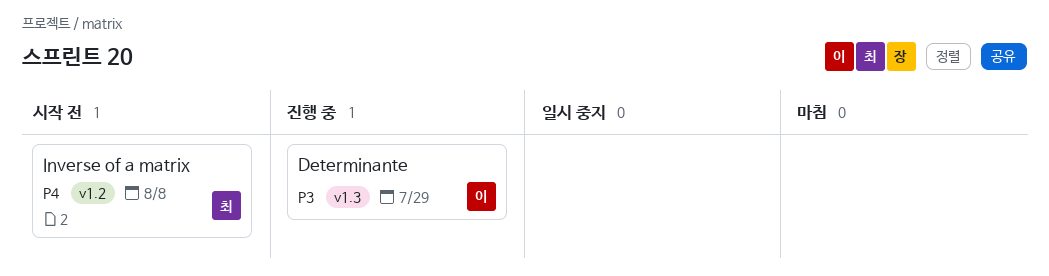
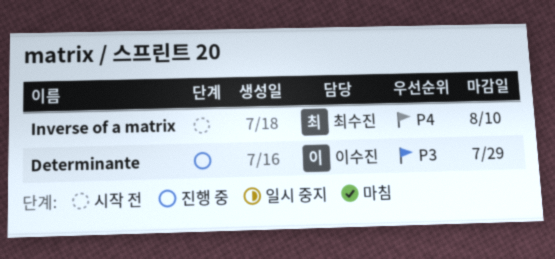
Inverse of a matrix, due: Aug 8 -> Aug 10

